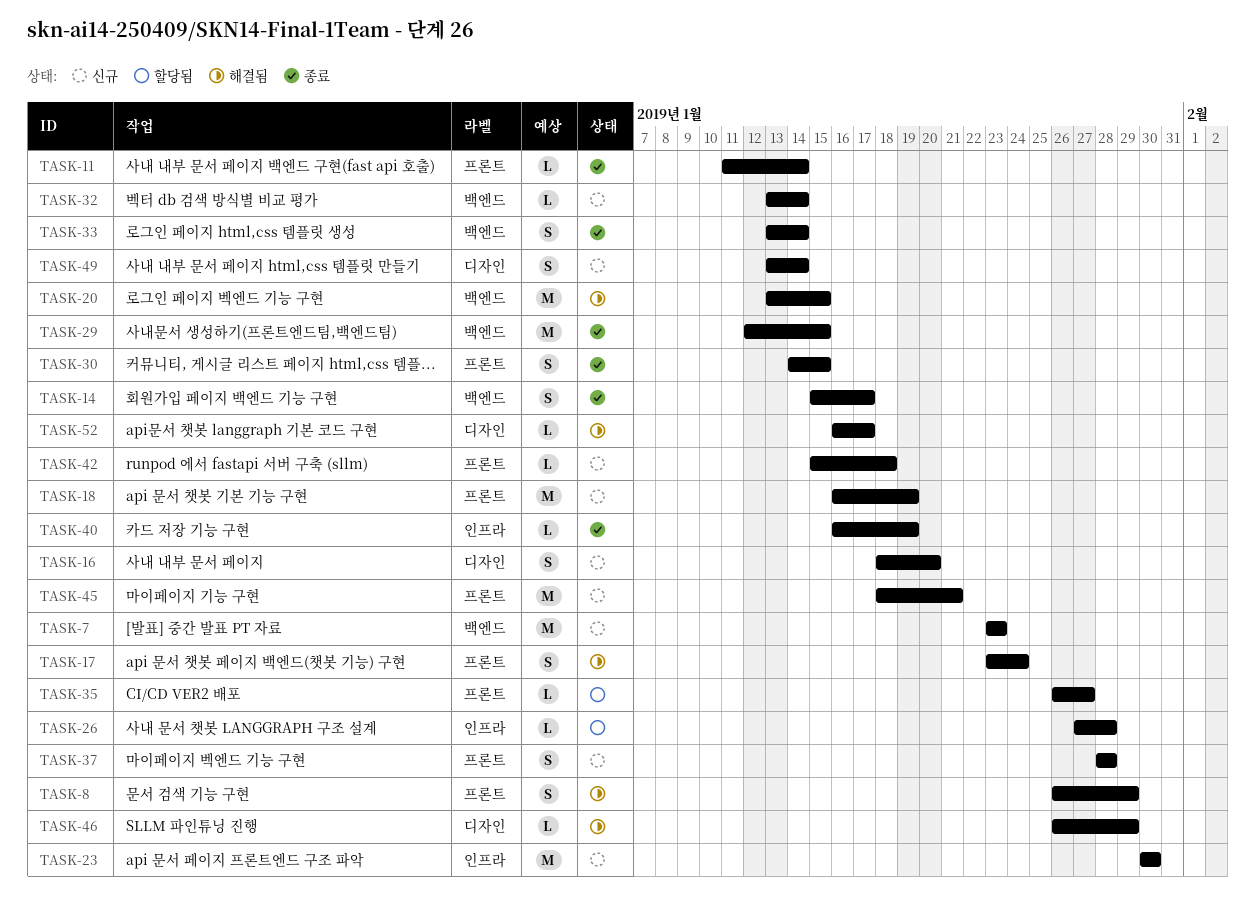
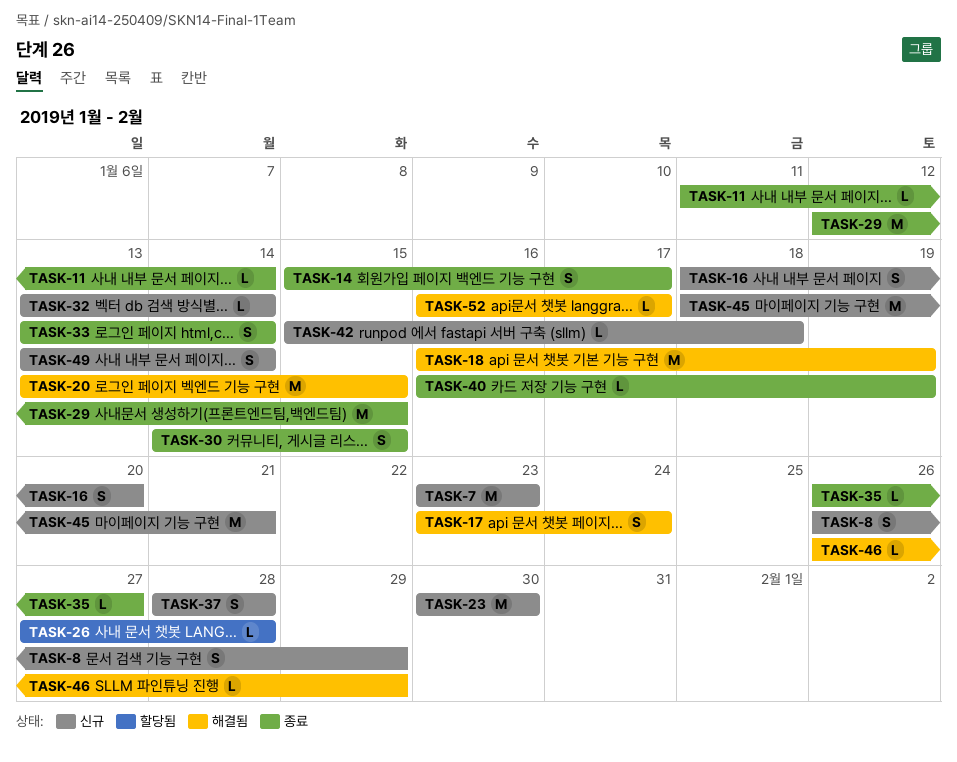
TASK-8, status: 해결됨 -> 신규
TASK-18, status: 신규 -> 해결됨
TASK-35, status: 할당됨 -> 종료

